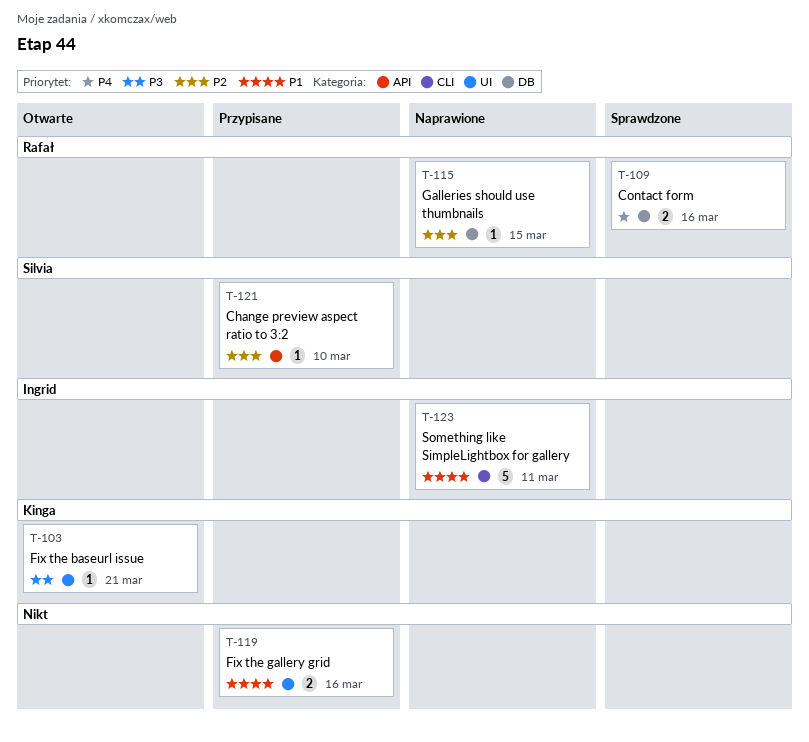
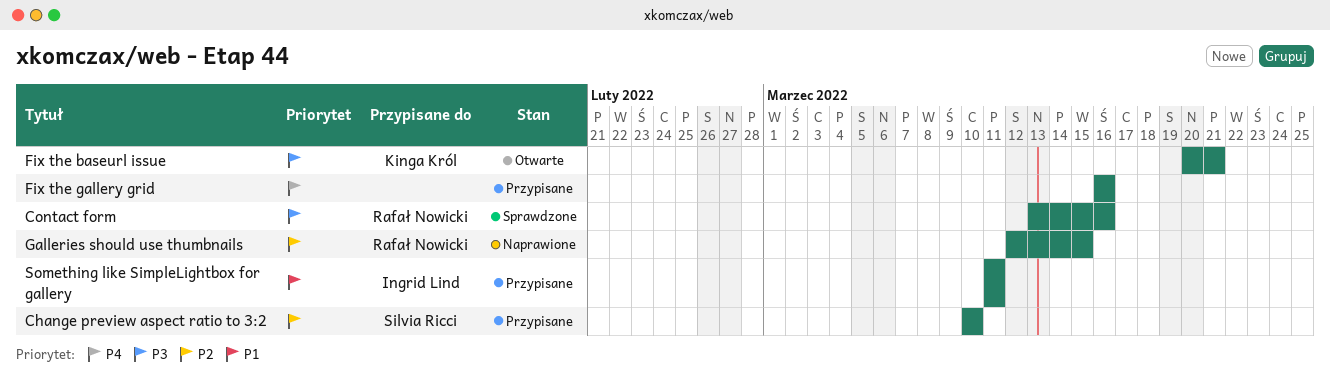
Contact form, priority: P4 -> P3
Fix the gallery grid, priority: P1 -> P4
Something like SimpleLightbox for gallery, status: Naprawione -> Przypisane

